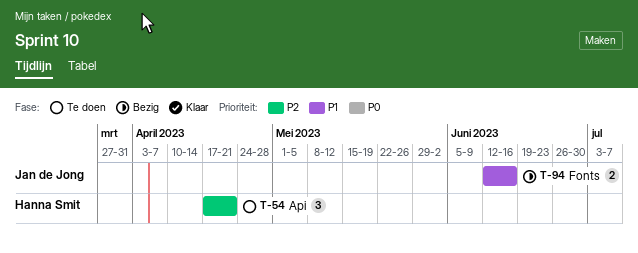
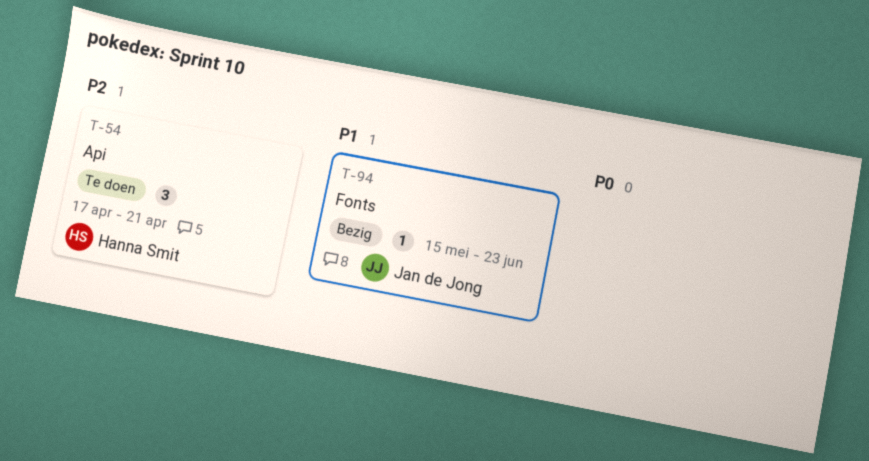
T-94, estimate: 2 -> 1
T-94, start: Jun 12 -> May 15
T-94, due: Jun 16 -> Jun 23

